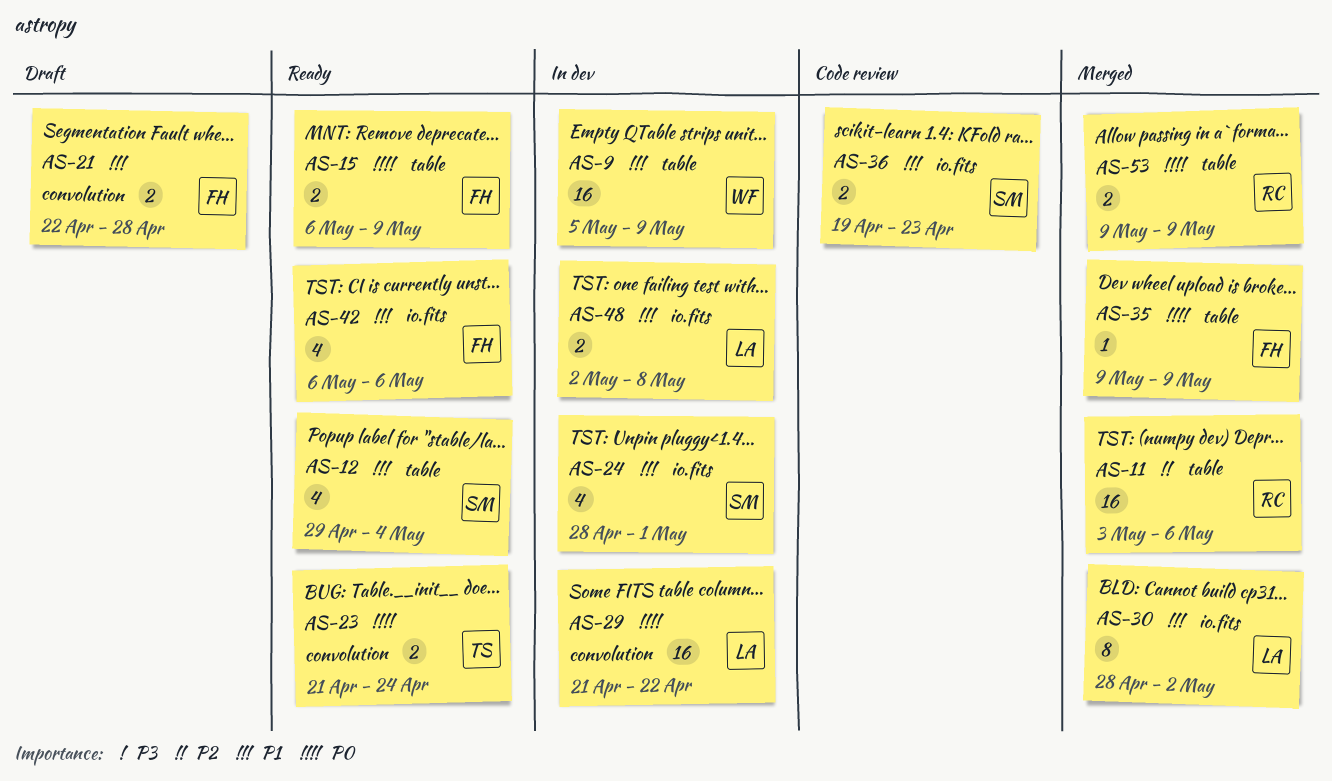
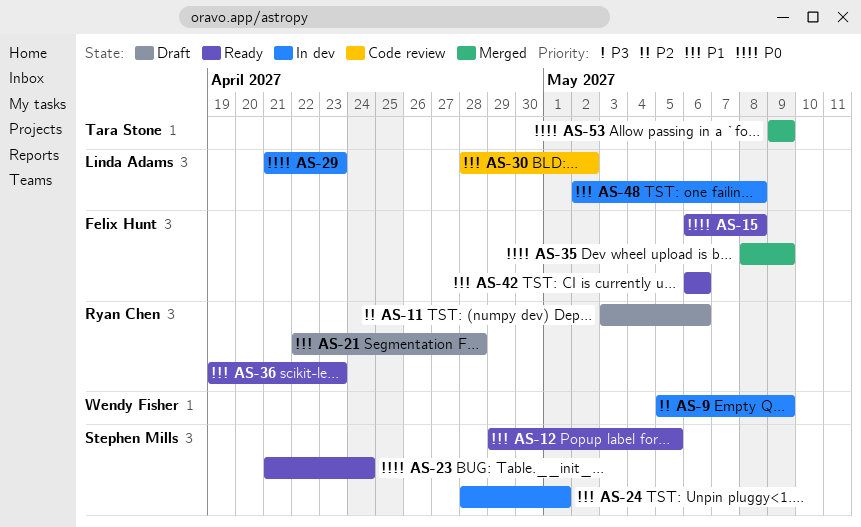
AS-9, priority: P1 -> P2
AS-11, status: Merged -> Draft
AS-12, due: May 4 -> May 5
AS-15, due: May 9 -> May 8
AS-21, owner: Felix Hunt -> Ryan Chen
AS-23, owner: Tara Stone -> Stephen Mills
AS-29, due: Apr 22 -> Apr 23
AS-30, status: Merged -> Code review
AS-35, start: May 9 -> May 8
AS-36, status: Code review -> Ready
AS-36, owner: Stephen Mills -> Ryan Chen
AS-53, owner: Ryan Chen -> Tara Stone

